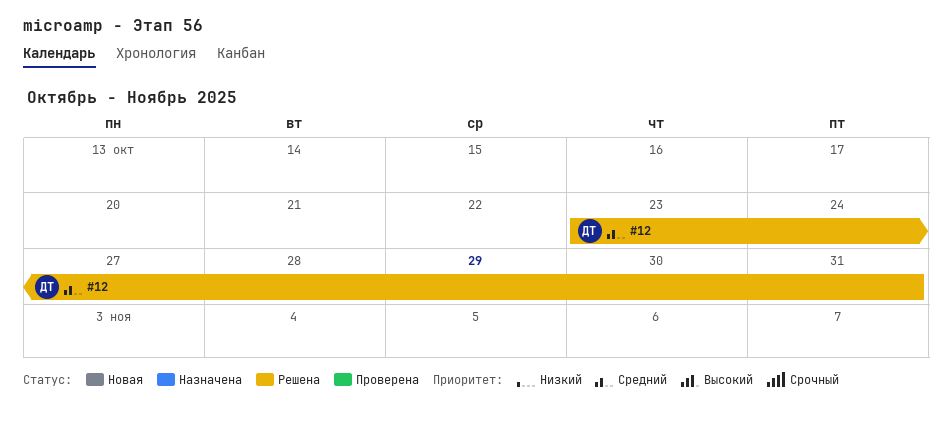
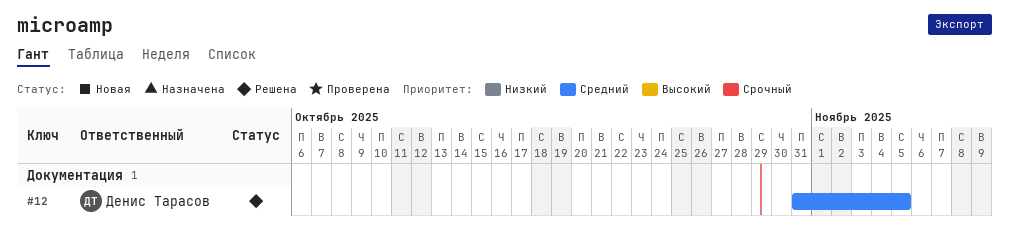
#12, start: Oct 23 -> Oct 31
#12, due: Oct 31 -> Nov 5

